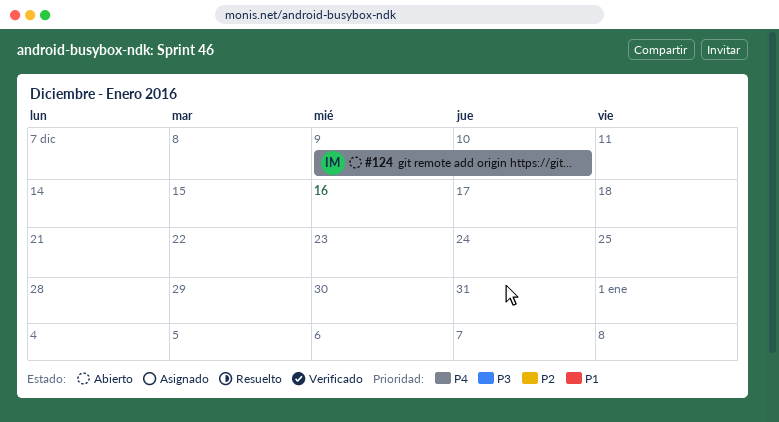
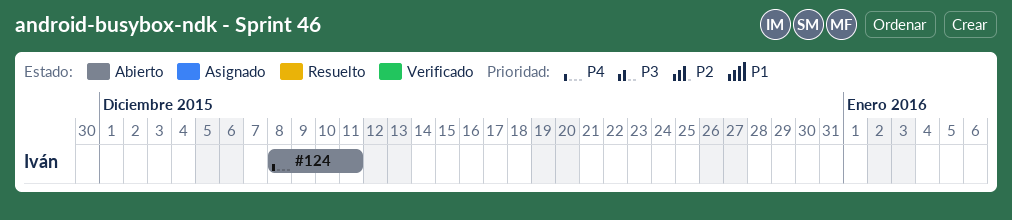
#124, start: Dec 9 -> Dec 8
#124, due: Dec 10 -> Dec 11

